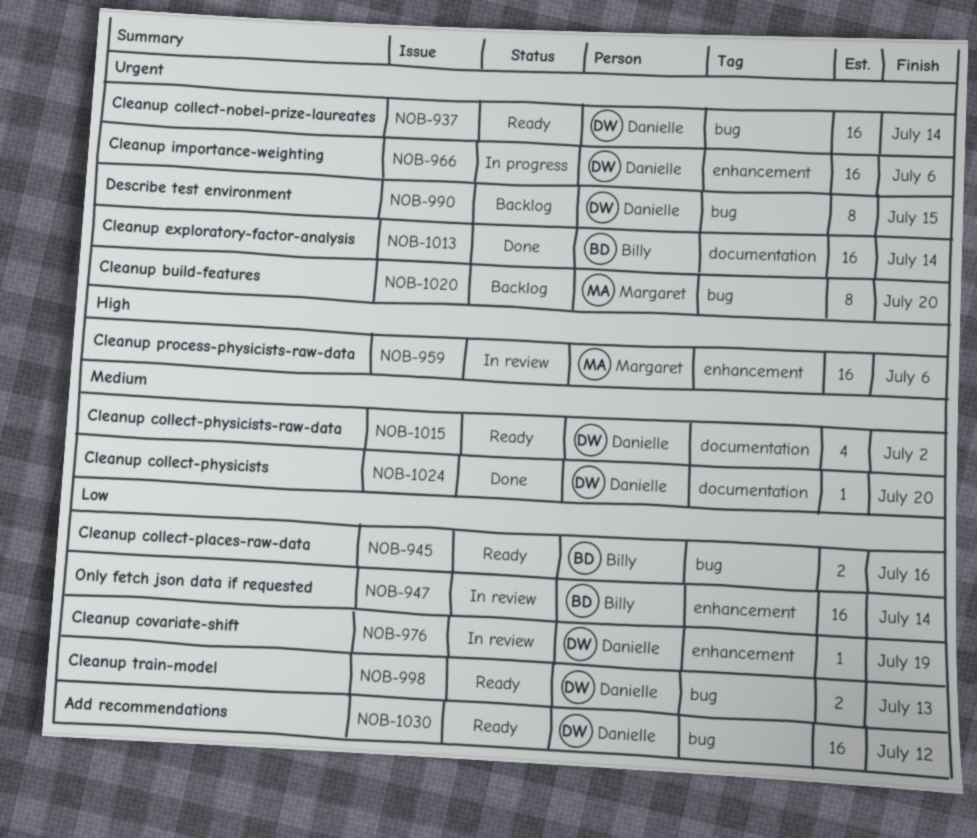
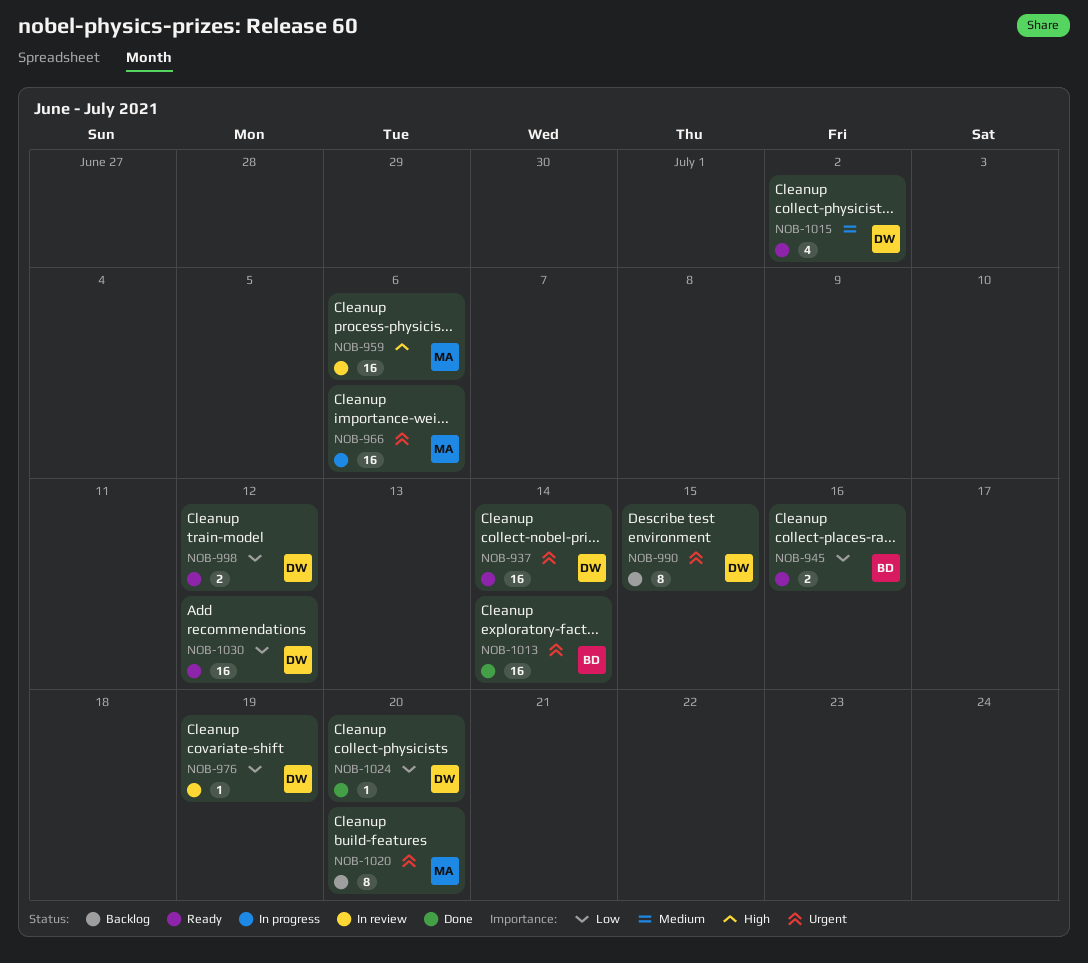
NOB-947: present -> none
NOB-966, owner: Danielle -> Margaret
NOB-998, due: Jul 13 -> Jul 12
NOB-1024, priority: Medium -> Low

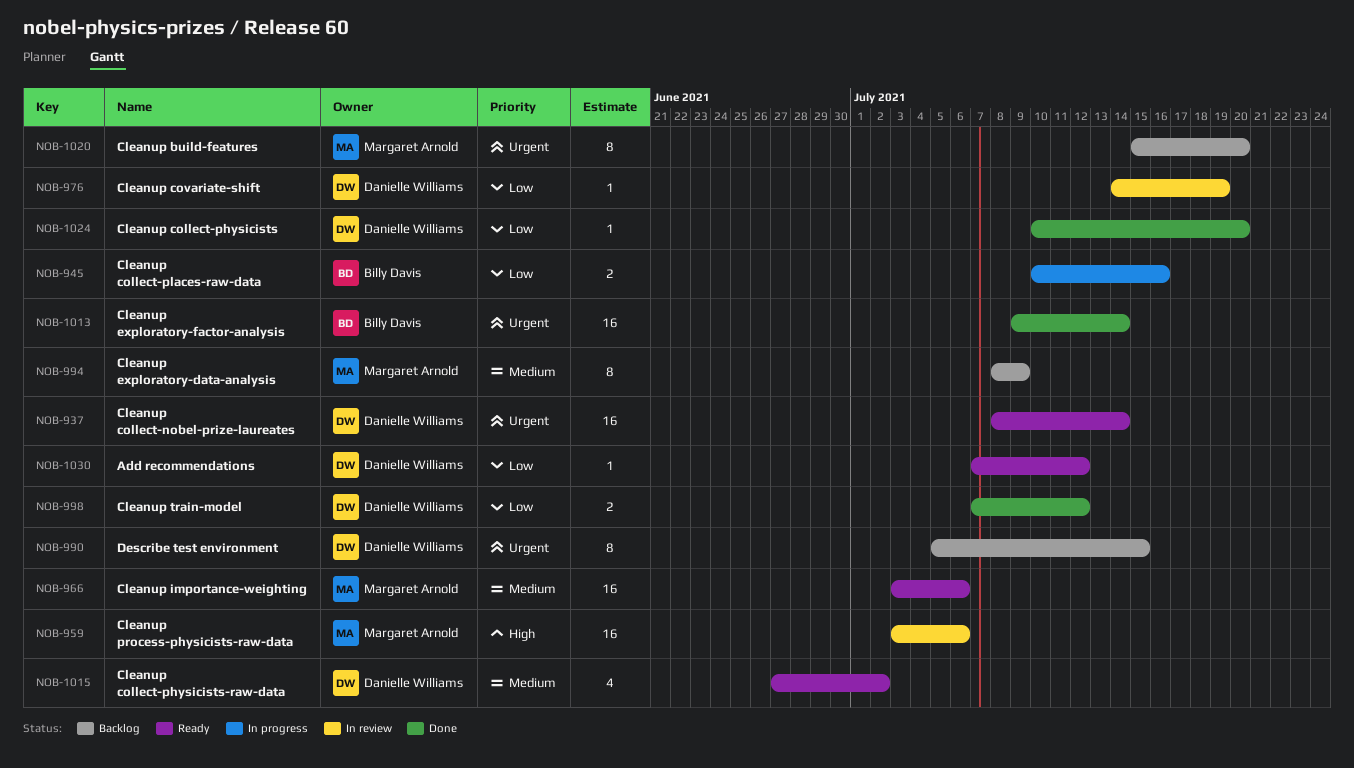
NOB-945, status: Ready -> In progress
NOB-966, status: In progress -> Ready
NOB-966, priority: Urgent -> Medium
NOB-994: none -> present
NOB-998, status: Ready -> Done
NOB-1030, estimate: 16 -> 1

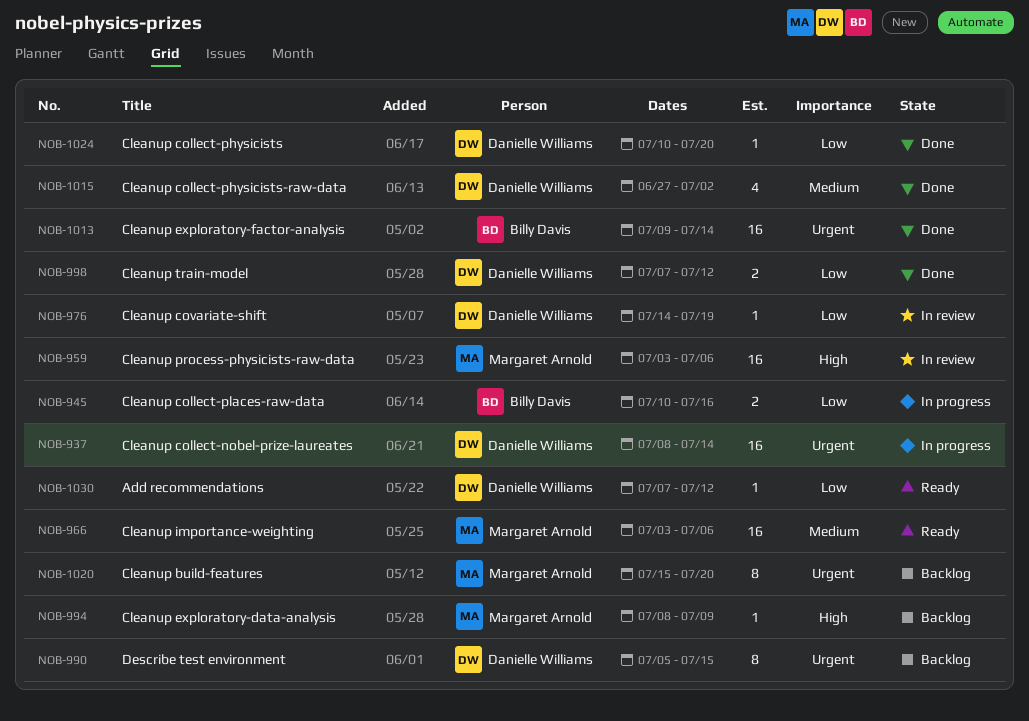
NOB-937, status: Ready -> In progress
NOB-994, priority: Medium -> High
NOB-994, estimate: 8 -> 1
NOB-1015, status: Ready -> Done

